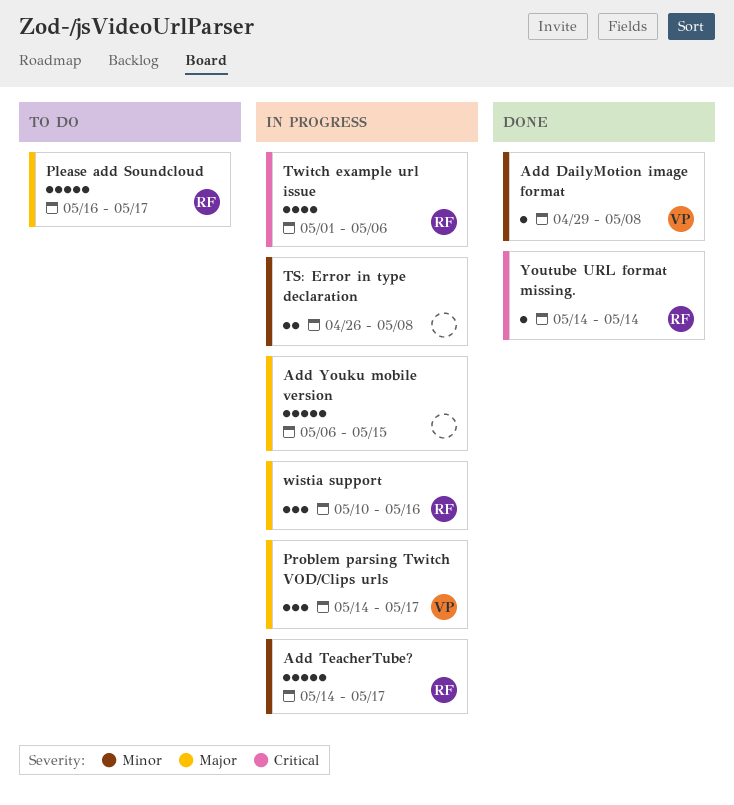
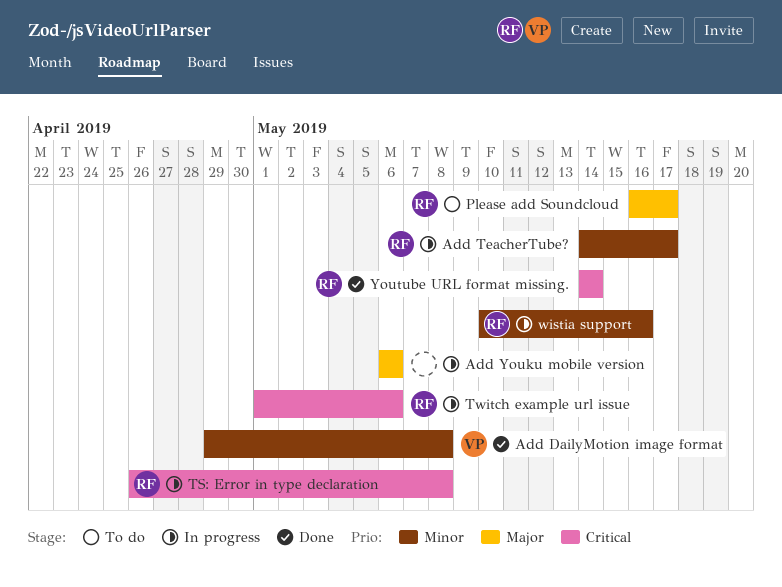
Add Youku mobile version, due: May 15 -> May 6
Problem parsing Twitch VOD/Clips urls: present -> none
TS: Error in type declaration, owner: none -> RF
TS: Error in type declaration, priority: Minor -> Critical
wistia support, priority: Major -> Minor

